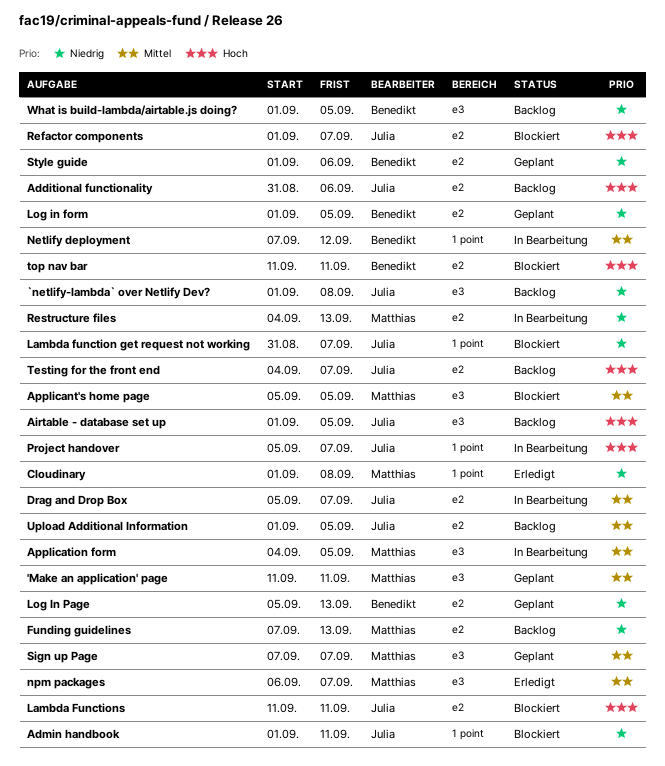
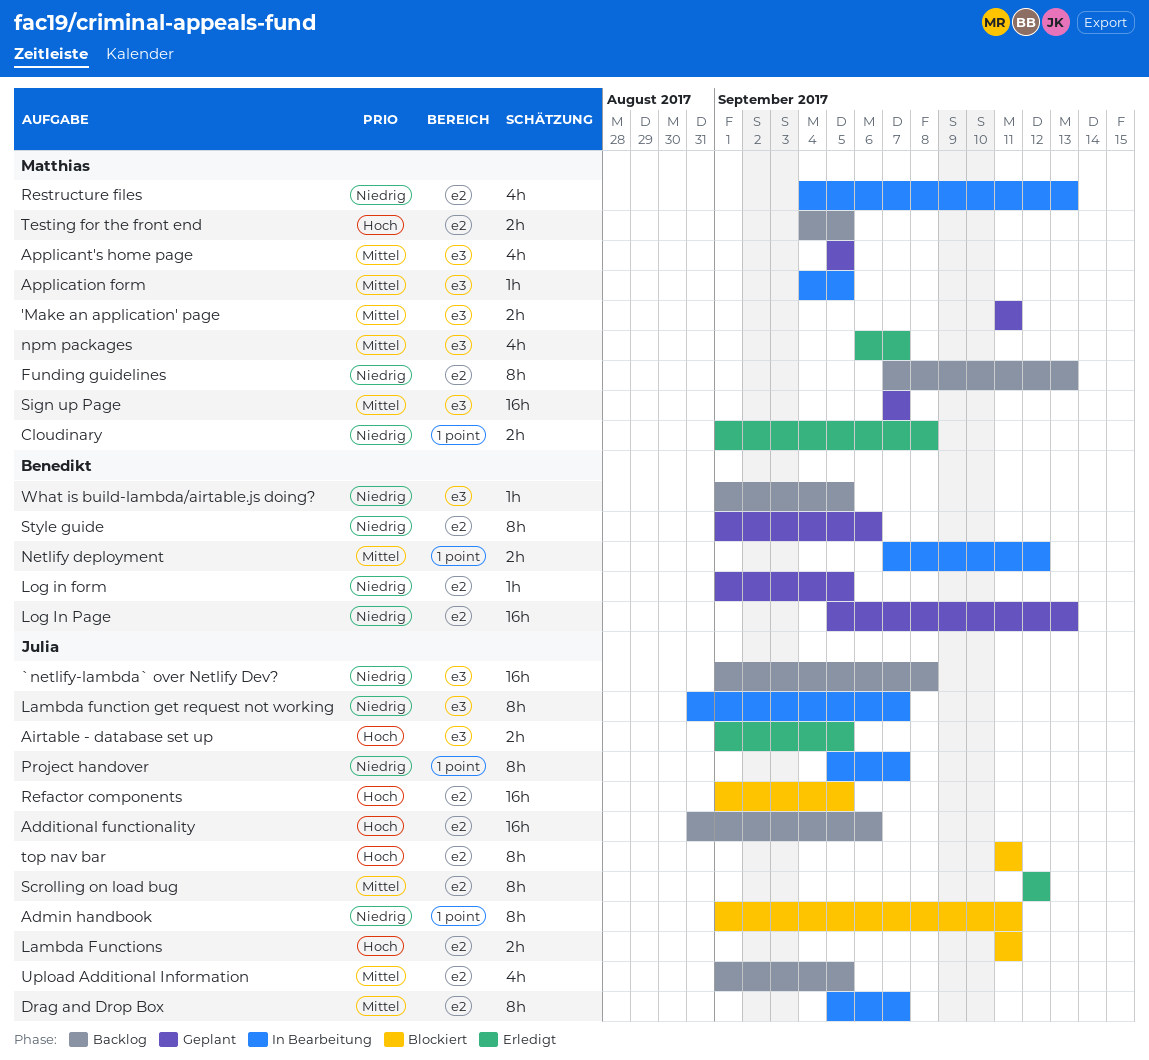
Airtable - database set up, status: Backlog -> Erledigt
Applicant's home page, status: Blockiert -> Geplant
Lambda function get request not working, status: Blockiert -> In Bearbeitung
Lambda function get request not working, label: 1 point -> e3
Project handover, priority: Hoch -> Niedrig
Refactor components, due: Sep 7 -> Sep 5
Scrolling on load bug: none -> present
Testing for the front end, owner: Julia -> Matthias
Testing for the front end, due: Sep 7 -> Sep 5
top nav bar, owner: Benedikt -> Julia

